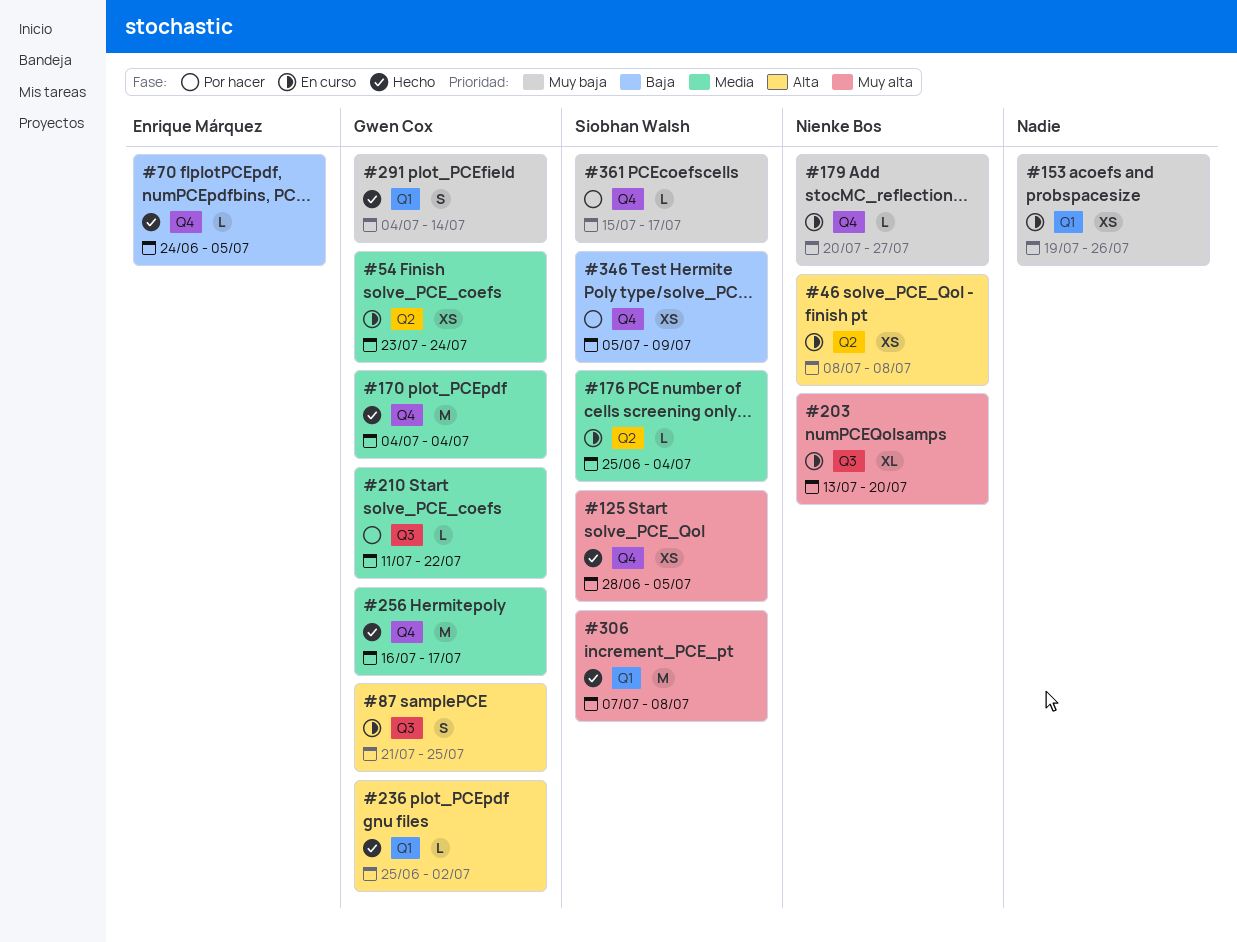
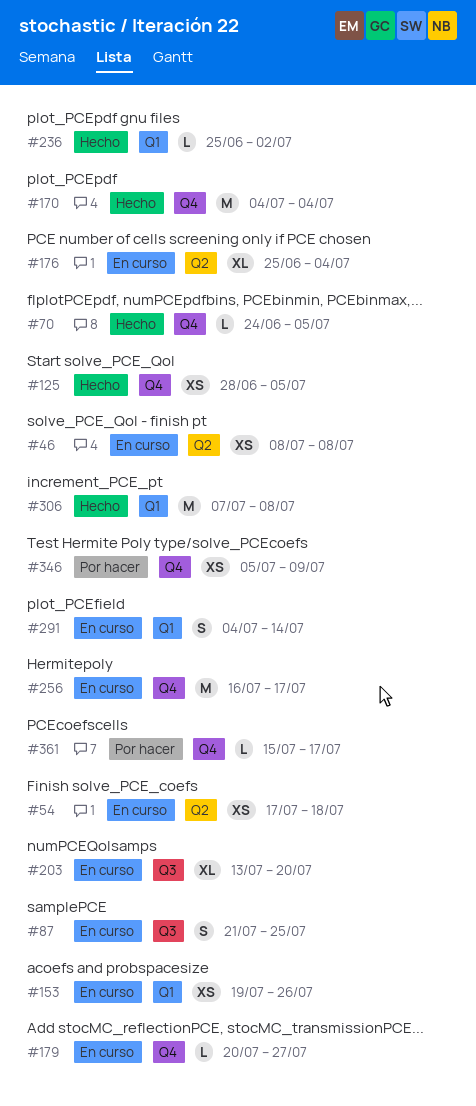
#54, start: Jul 23 -> Jul 17
#54, due: Jul 24 -> Jul 18
#176, estimate: L -> XL
#210: present -> none
#256, status: Hecho -> En curso
#291, status: Hecho -> En curso

